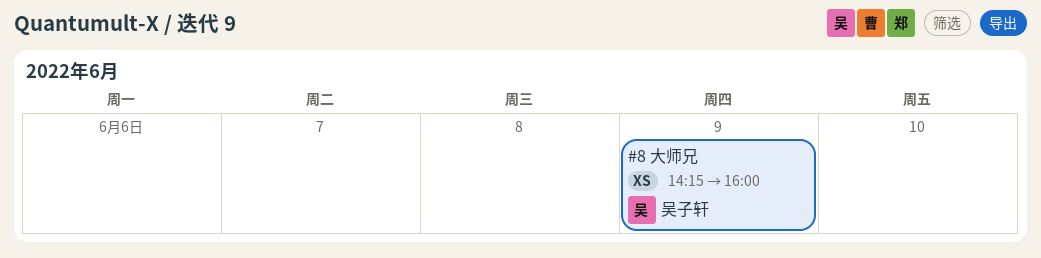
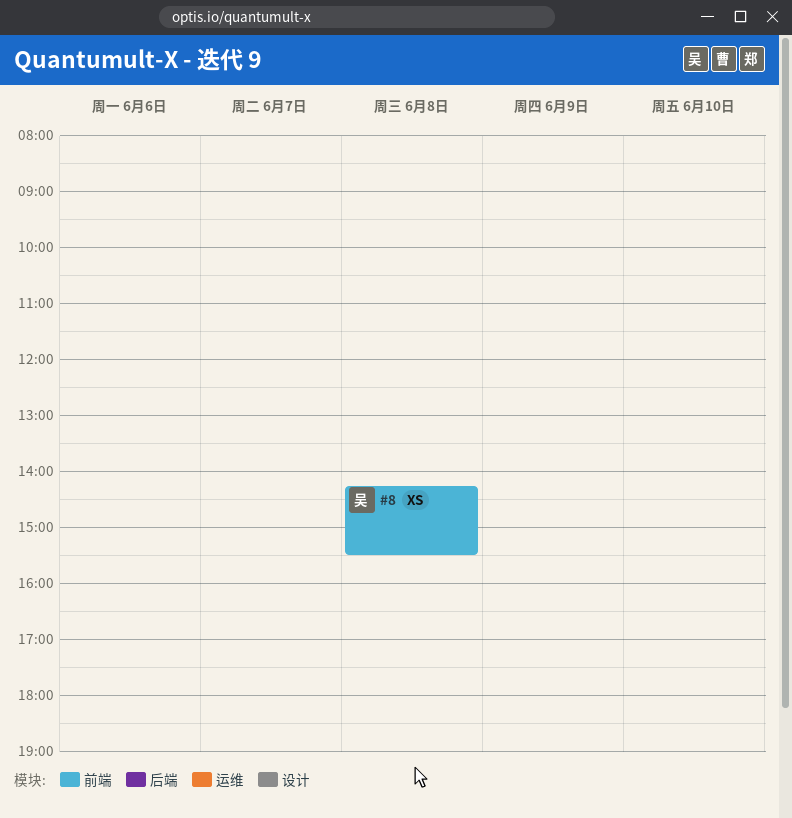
#8, day: Jun 9 -> Jun 8
#8, ends: 16:00 -> 15:30

